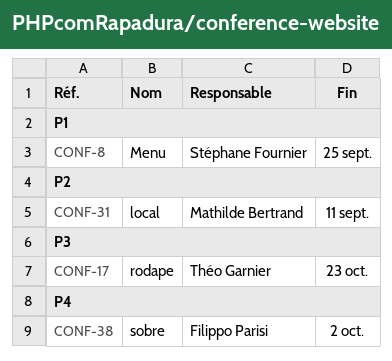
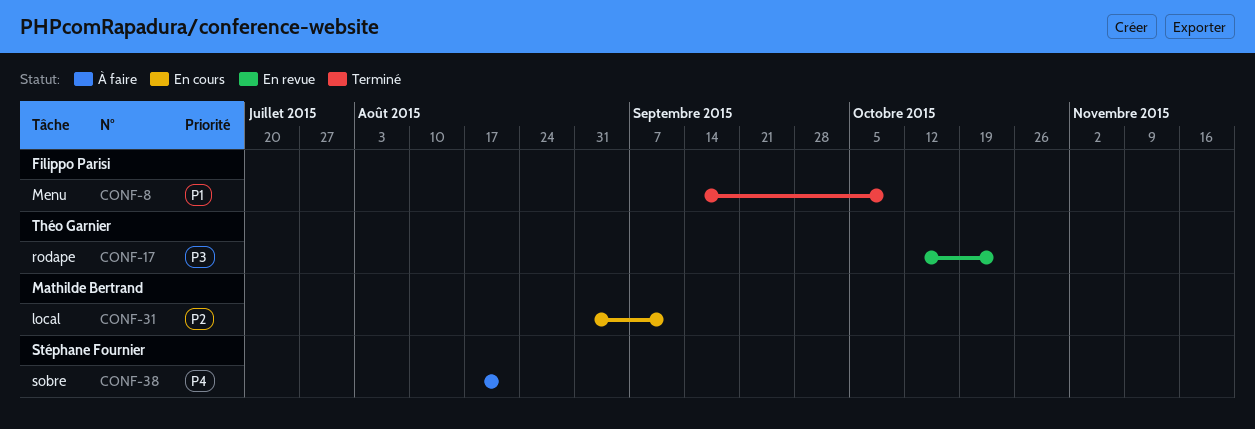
CONF-8, owner: Stéphane Fournier -> Filippo Parisi
CONF-8, due: Sep 25 -> Oct 9
CONF-38, owner: Filippo Parisi -> Stéphane Fournier
CONF-38, due: Oct 2 -> Aug 21

